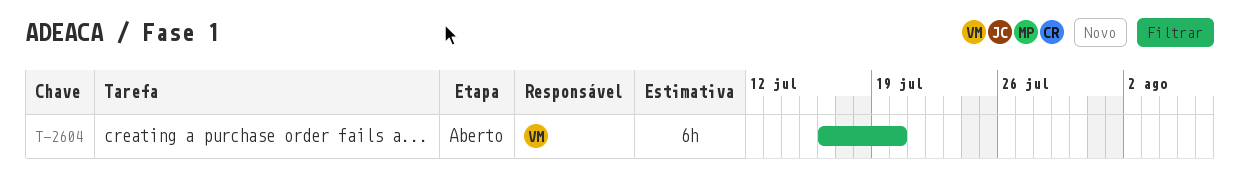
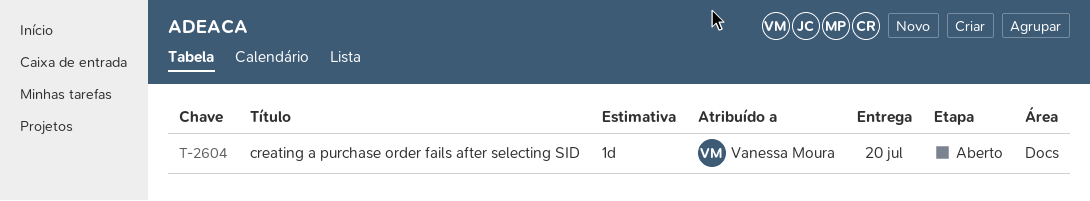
T-2604, estimate: 6h -> 1d

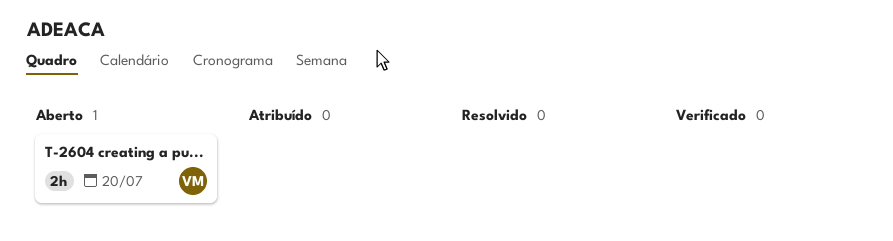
T-2604, estimate: 1d -> 2h

